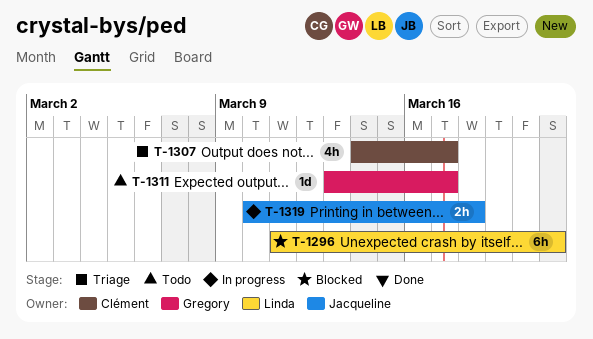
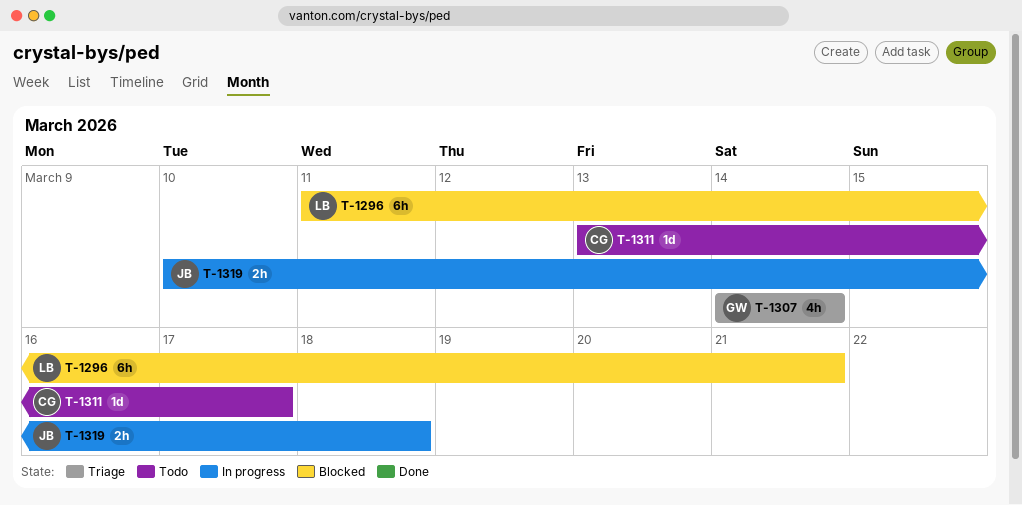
T-1307, owner: Clément -> Gregory
T-1307, due: Mar 17 -> Mar 14
T-1311, owner: Gregory -> Clément

